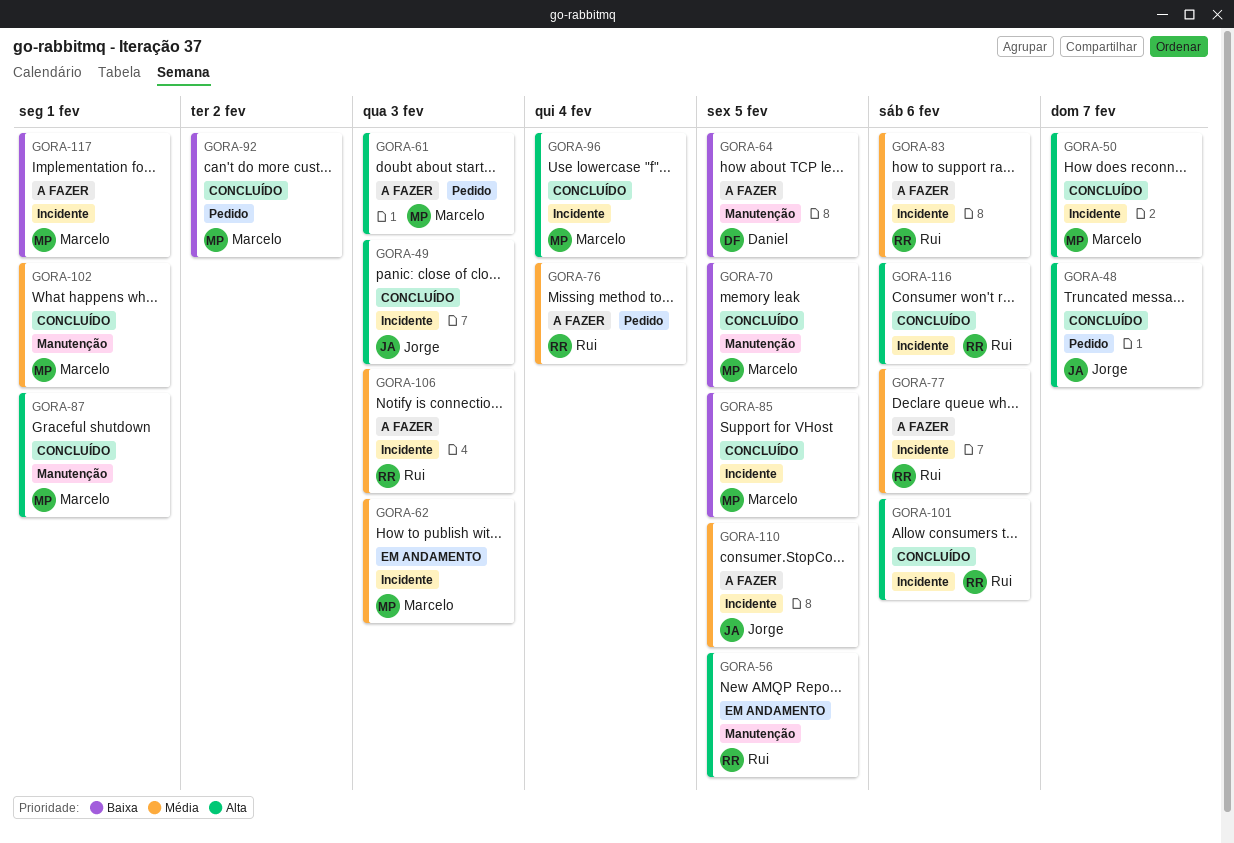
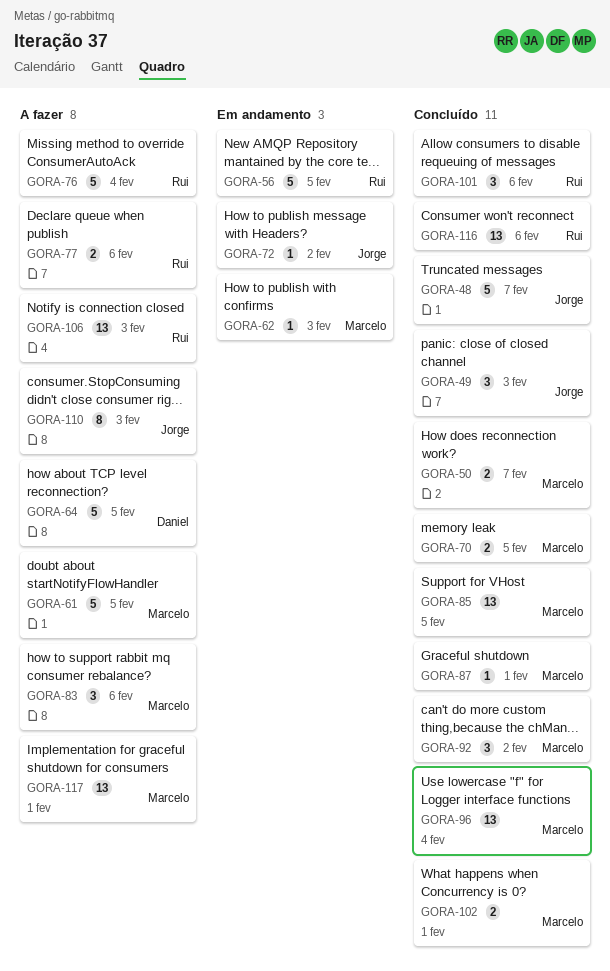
GORA-61, due: Feb 3 -> Feb 5
GORA-72: none -> present
GORA-83, owner: Rui -> Marcelo
GORA-110, due: Feb 5 -> Feb 3

